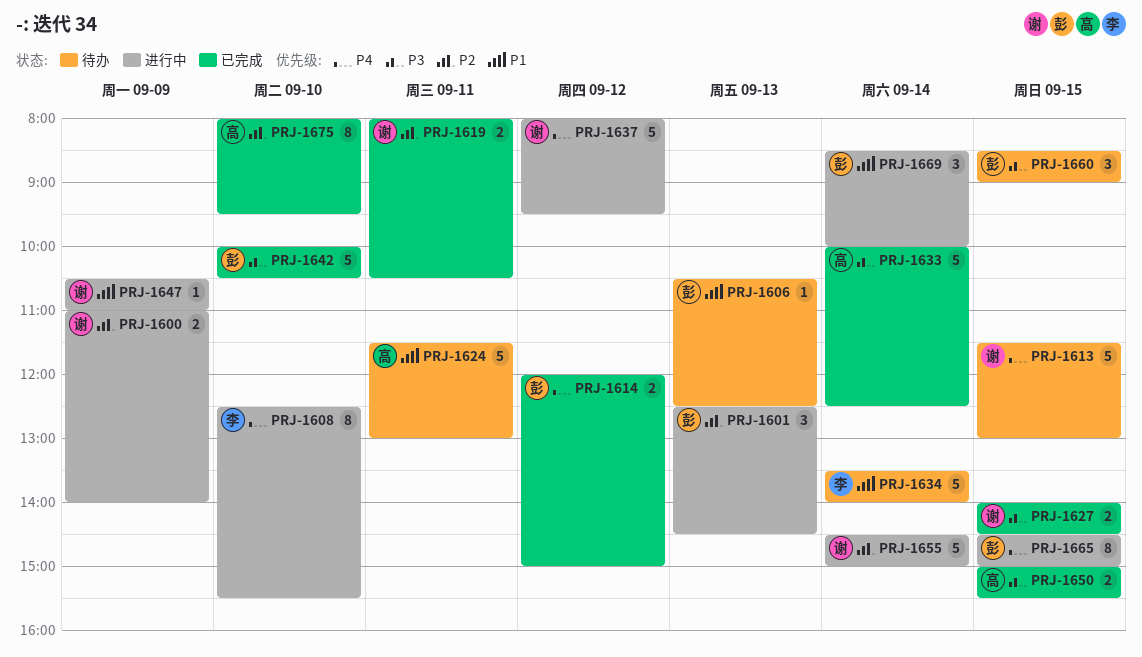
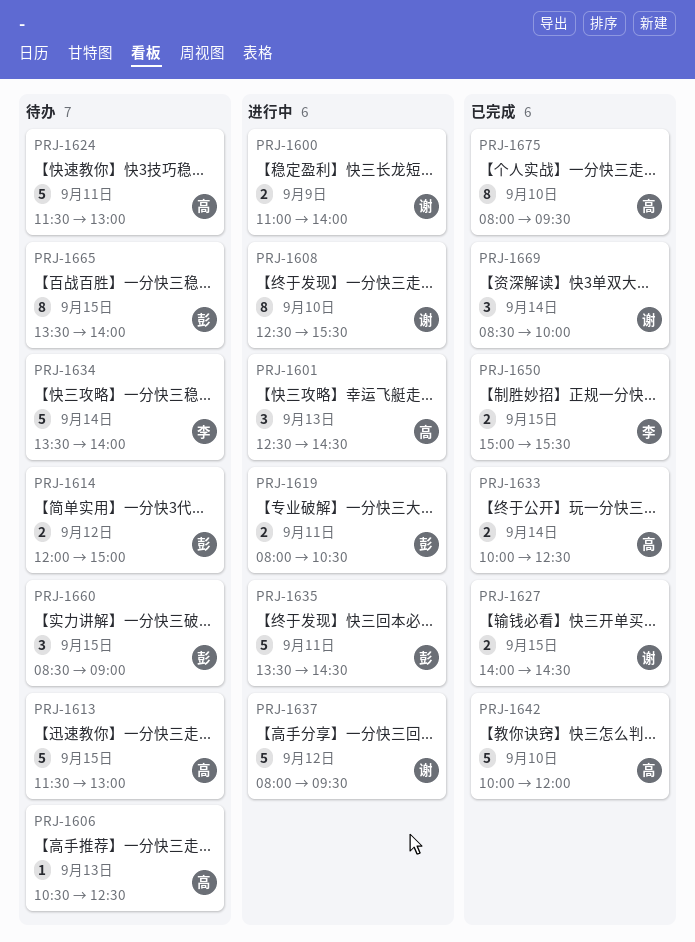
PRJ-1601, owner: 彭 -> 高
PRJ-1606, owner: 彭 -> 高
PRJ-1608, owner: 李 -> 谢
PRJ-1613, owner: 谢 -> 高
PRJ-1614, status: 已完成 -> 待办
PRJ-1619, status: 已完成 -> 进行中
PRJ-1619, owner: 谢 -> 彭
PRJ-1633, estimate: 5 -> 2
PRJ-1635: none -> present
PRJ-1642, owner: 彭 -> 高
PRJ-1642, ends: 10:30 -> 12:00
PRJ-1647: present -> none
PRJ-1650, owner: 高 -> 李
PRJ-1655: present -> none
PRJ-1665, status: 进行中 -> 待办
PRJ-1665, begins: 14:30 -> 13:30
PRJ-1665, ends: 15:00 -> 14:00
PRJ-1669, status: 进行中 -> 已完成
PRJ-1669, owner: 彭 -> 谢

